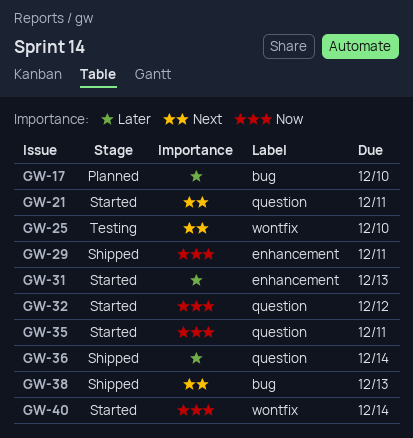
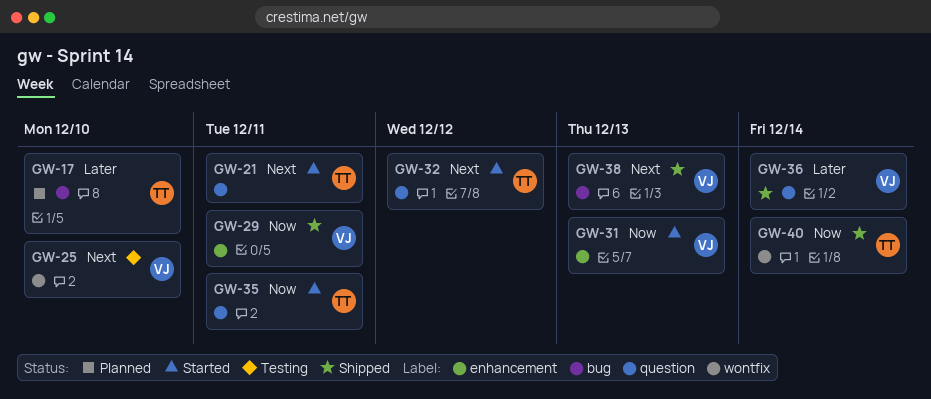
GW-31, priority: Later -> Now
GW-32, priority: Now -> Next
GW-40, status: Started -> Shipped

